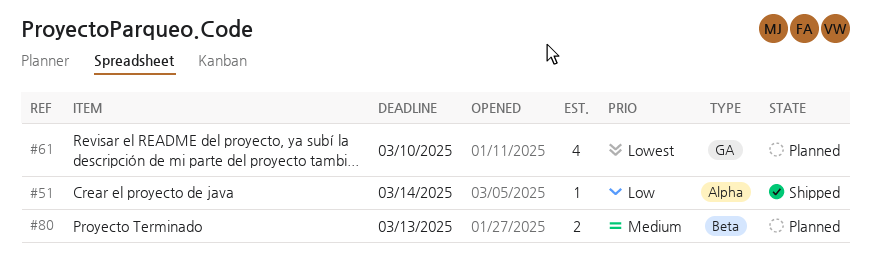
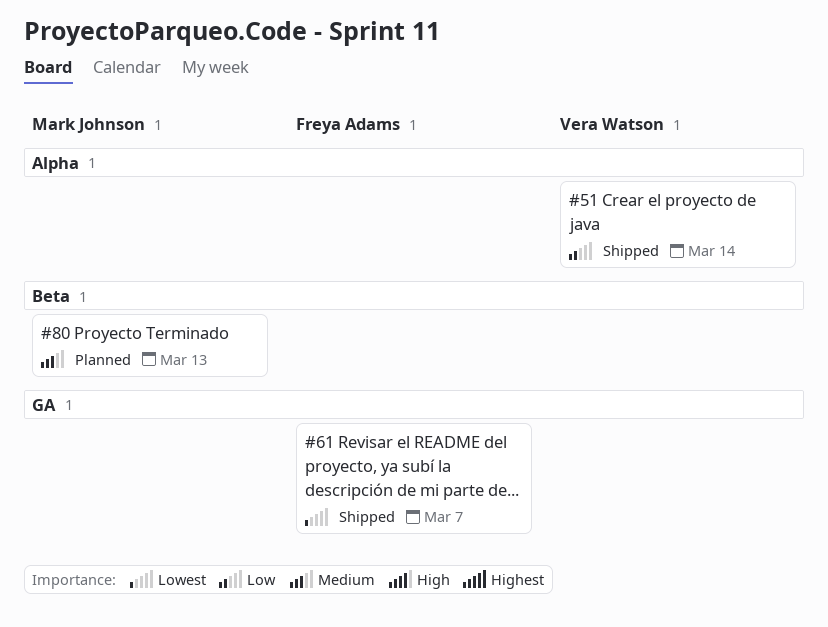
#61, status: Planned -> Shipped
#61, due: Mar 10 -> Mar 7

